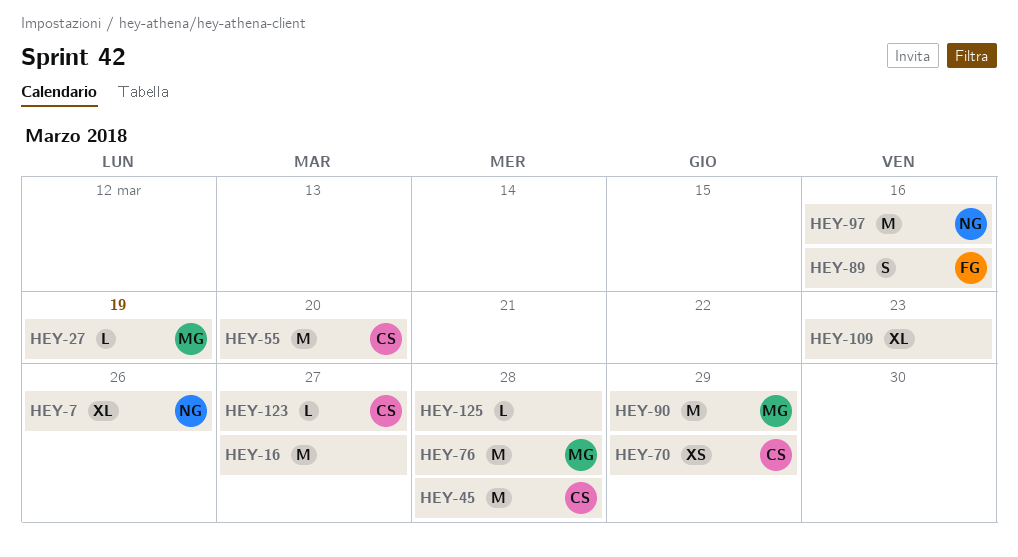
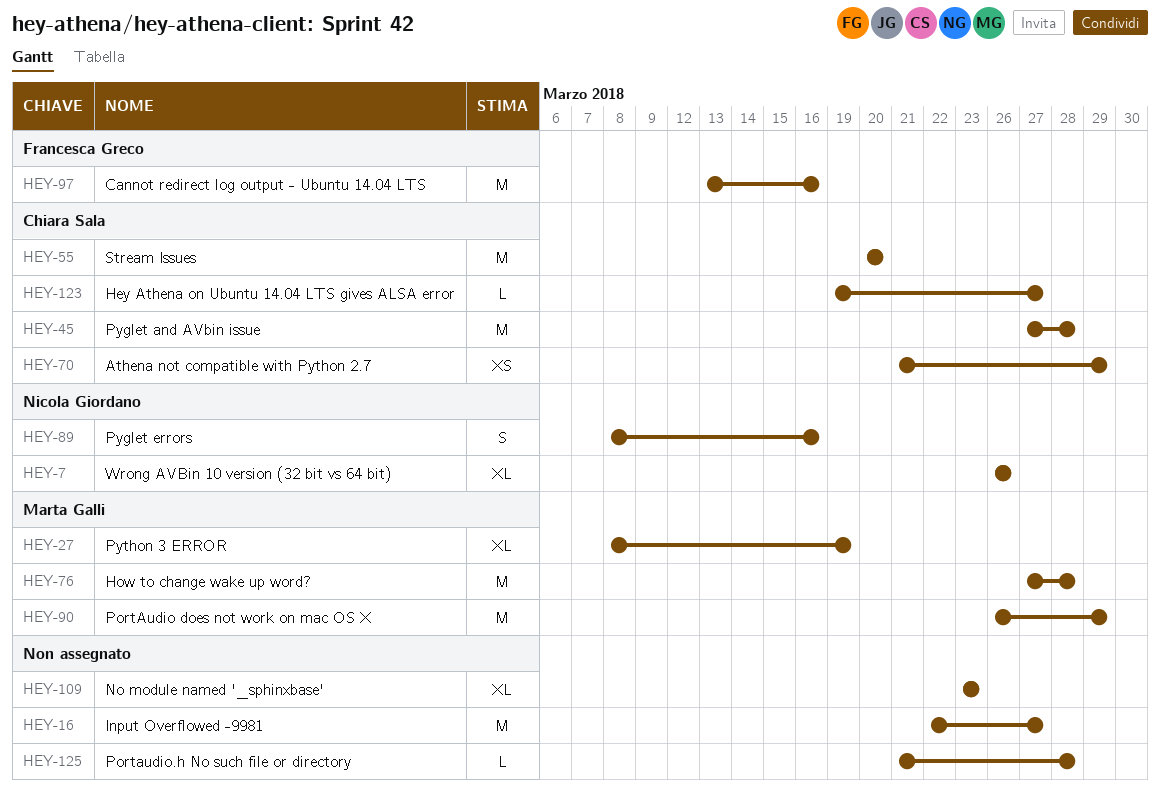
HEY-27, estimate: L -> XL
HEY-89, owner: Francesca Greco -> Nicola Giordano
HEY-97, owner: Nicola Giordano -> Francesca Greco

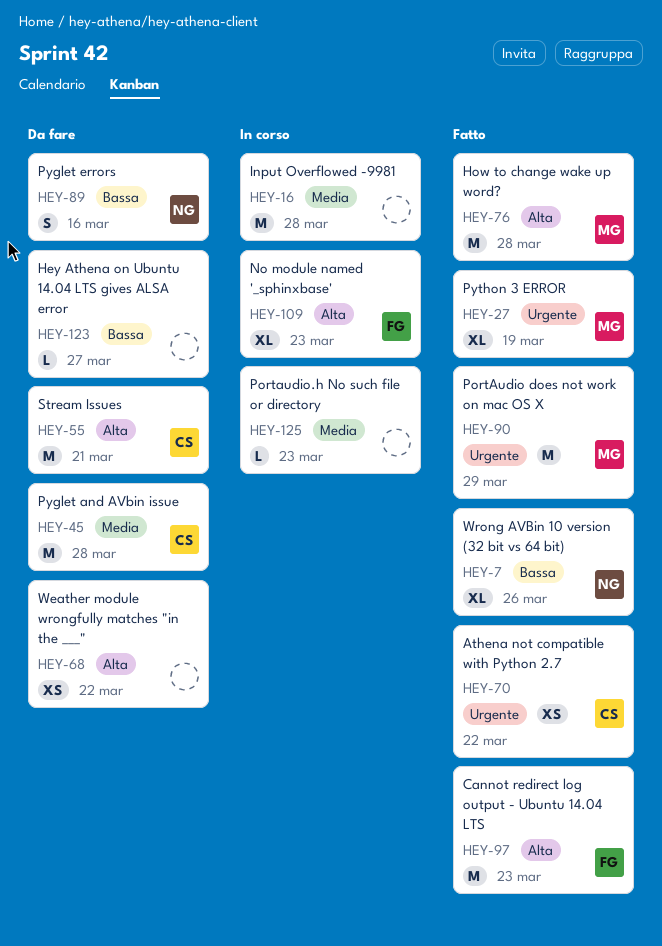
HEY-16, due: Mar 27 -> Mar 28
HEY-55, due: Mar 20 -> Mar 21
HEY-68: none -> present
HEY-70, due: Mar 29 -> Mar 22
HEY-97, due: Mar 16 -> Mar 23
HEY-109, owner: none -> Francesca Greco
HEY-123, owner: Chiara Sala -> none
HEY-125, due: Mar 28 -> Mar 23

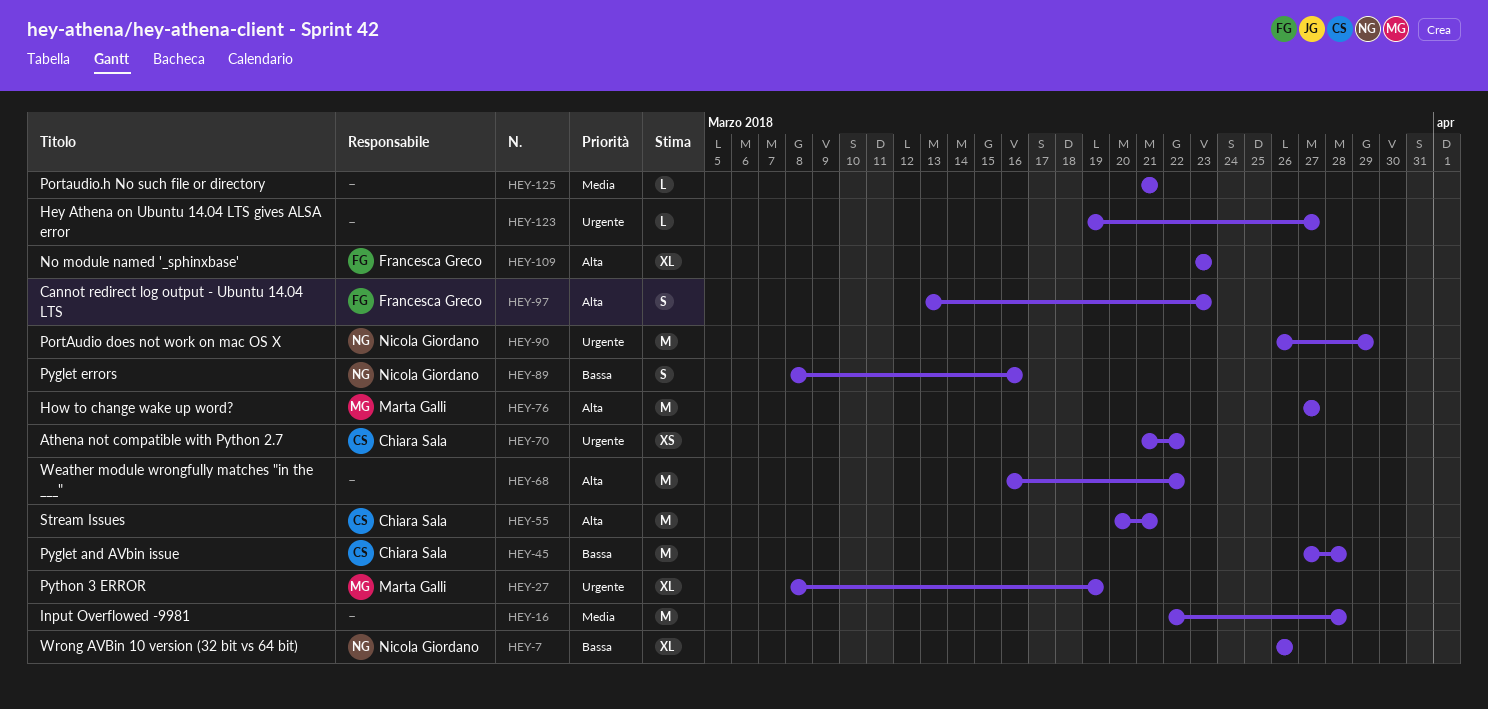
HEY-45, priority: Media -> Bassa
HEY-68, estimate: XS -> M
HEY-76, due: Mar 28 -> Mar 27
HEY-90, owner: Marta Galli -> Nicola Giordano
HEY-97, estimate: M -> S
HEY-123, priority: Bassa -> Urgente
HEY-125, due: Mar 23 -> Mar 21

